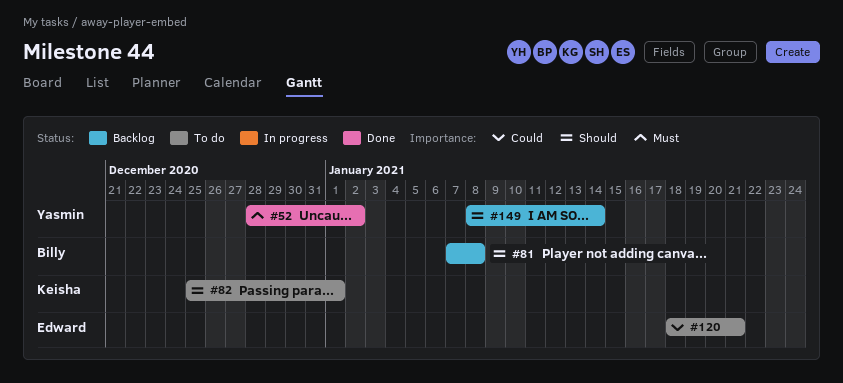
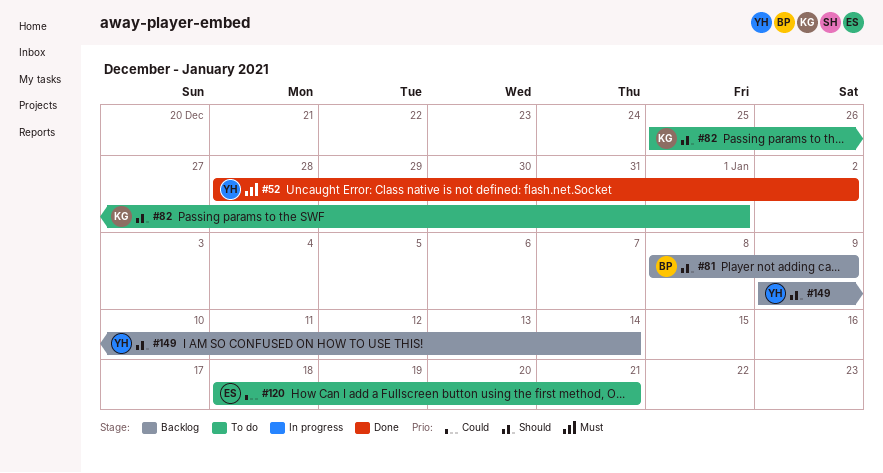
#81, start: Jan 7 -> Jan 8
#81, due: Jan 8 -> Jan 9
#149, start: Jan 8 -> Jan 9

